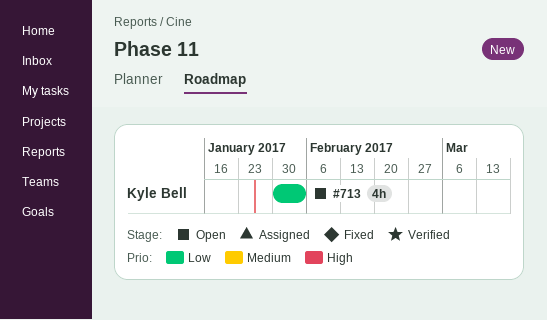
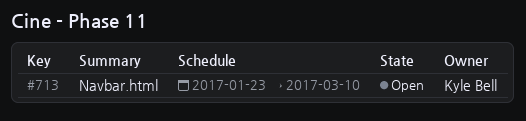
#713, start: Jan 30 -> Jan 23
#713, due: Feb 3 -> Mar 10

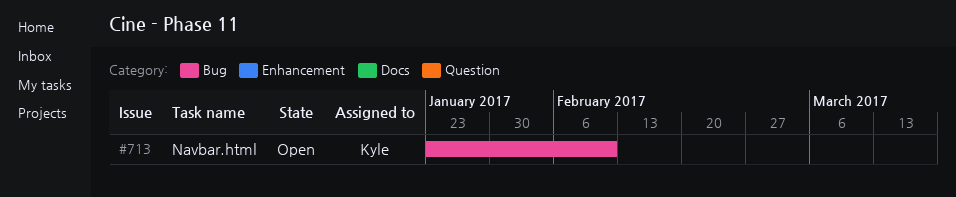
#713, due: Mar 10 -> Feb 10

